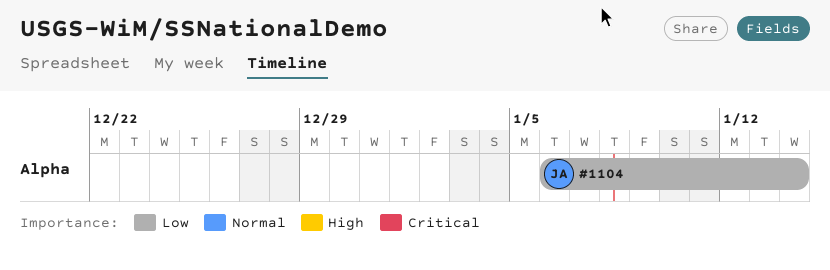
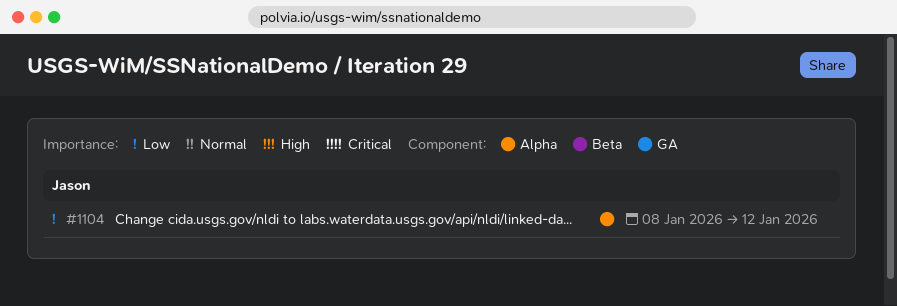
#1104, start: Jan 6 -> Jan 8
#1104, due: Jan 14 -> Jan 12

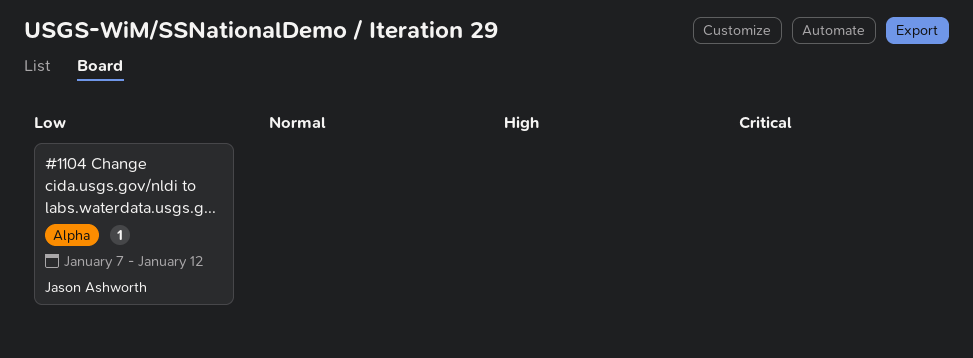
#1104, start: Jan 8 -> Jan 7

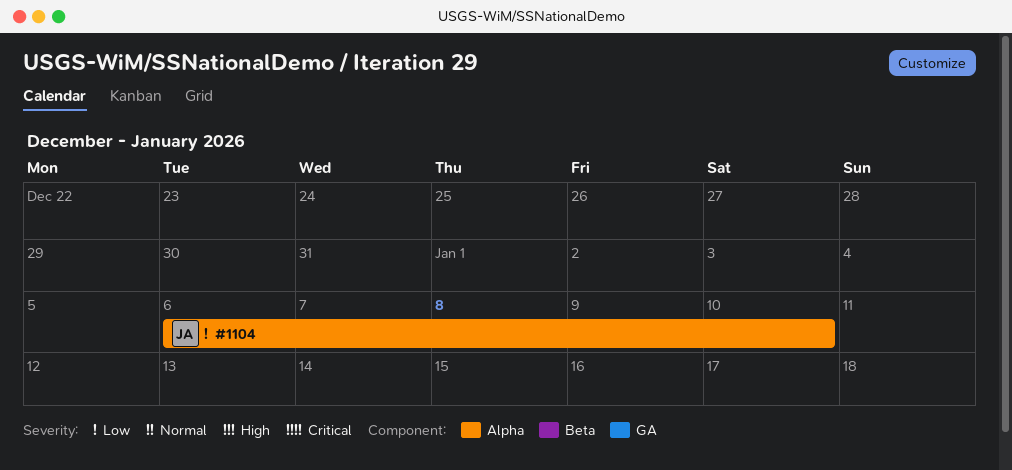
#1104, start: Jan 7 -> Jan 6
#1104, due: Jan 12 -> Jan 10

